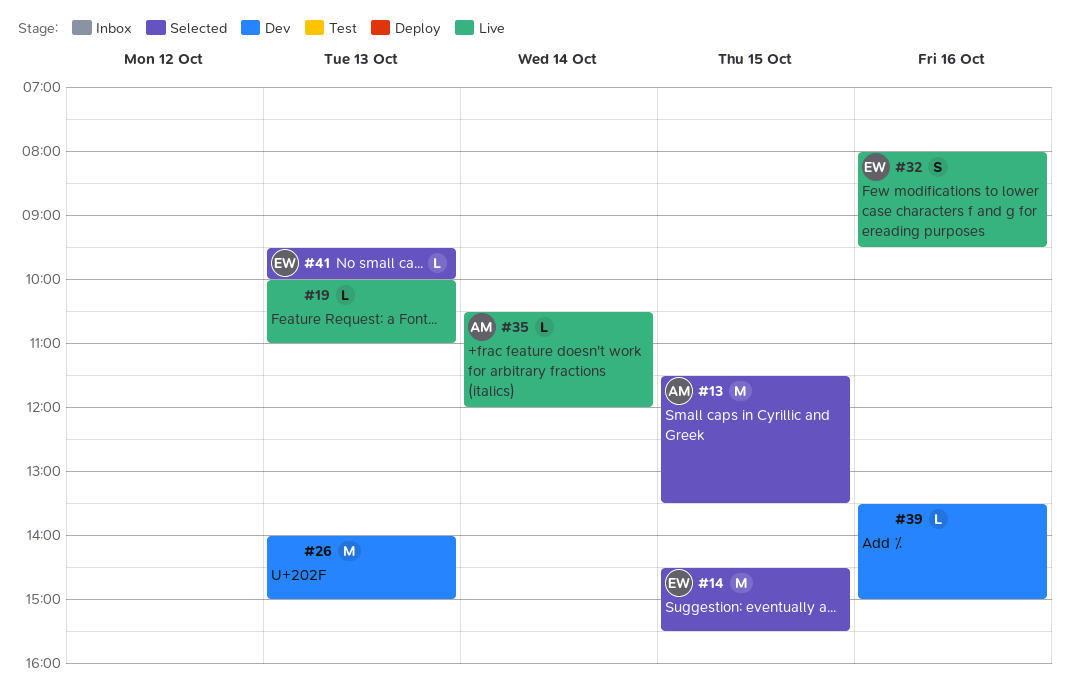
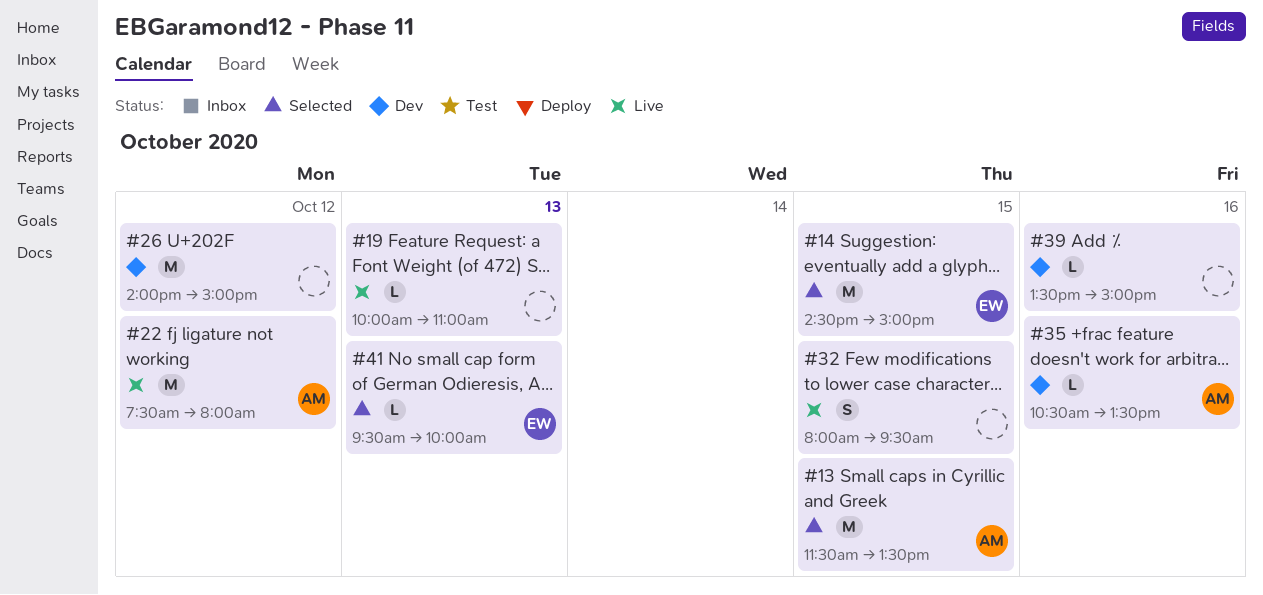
#14, ends: 15:30 -> 15:00
#22: none -> present
#26, day: Oct 13 -> Oct 12
#32, owner: EW -> none
#32, day: Oct 16 -> Oct 15
#35, status: Live -> Dev
#35, day: Oct 14 -> Oct 16
#35, ends: 12:00 -> 13:30

